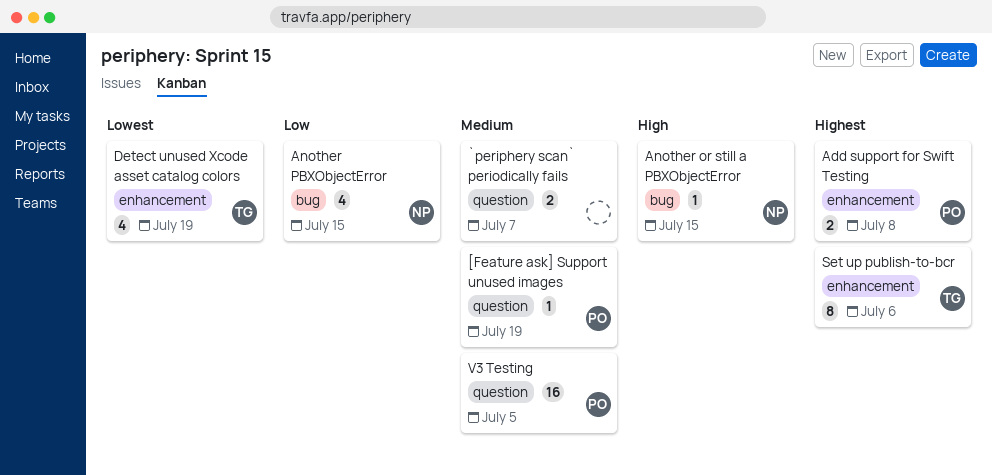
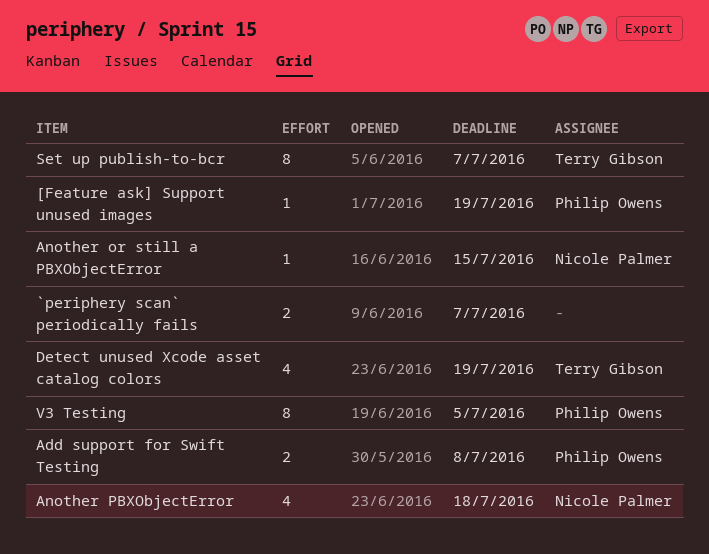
Another PBXObjectError, due: Jul 15 -> Jul 18
Set up publish-to-bcr, due: Jul 6 -> Jul 7
V3 Testing, estimate: 16 -> 8

